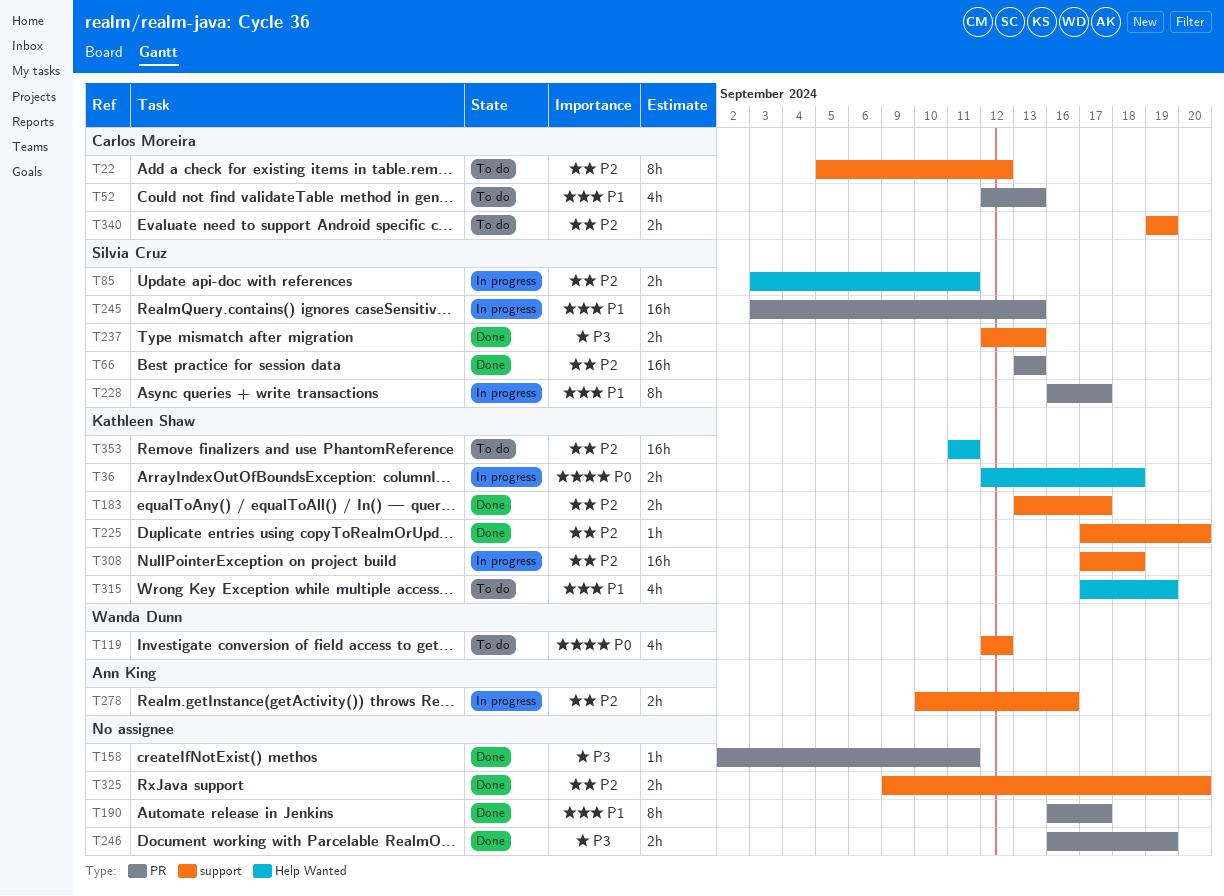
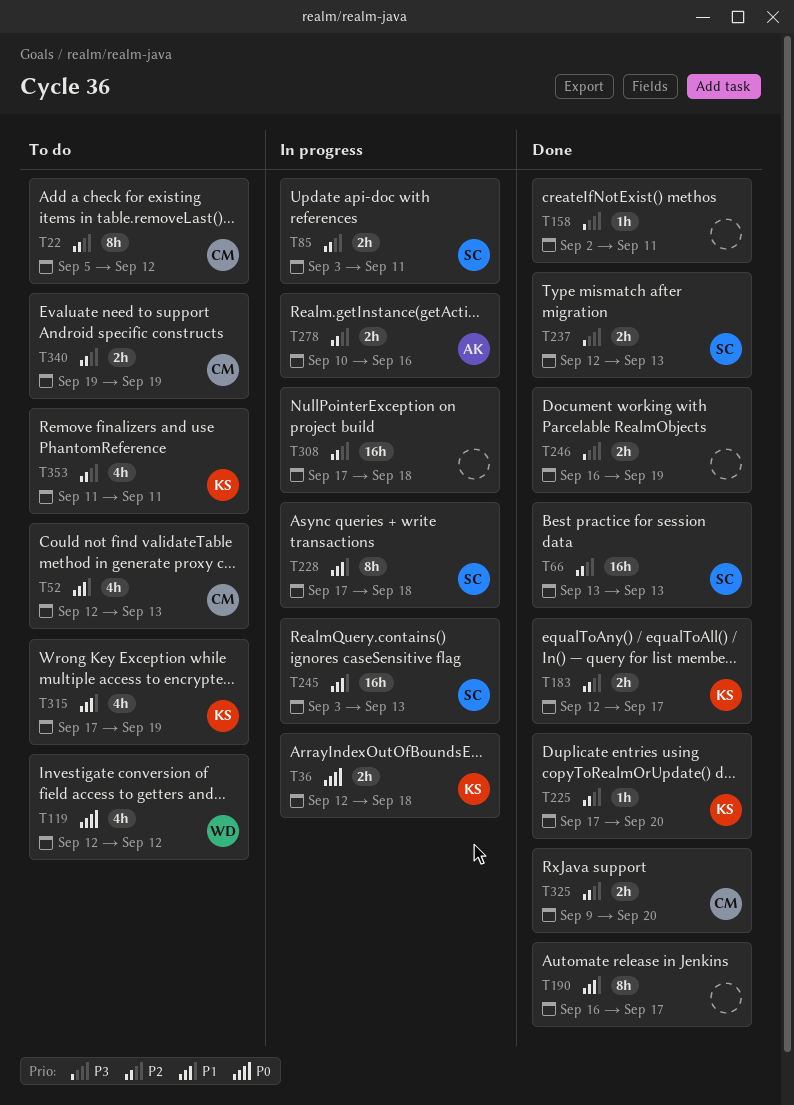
T183, start: Sep 13 -> Sep 12
T228, start: Sep 16 -> Sep 17
T228, due: Sep 17 -> Sep 18
T308, owner: Kathleen Shaw -> none
T325, owner: none -> Carlos Moreira
T353, estimate: 16h -> 4h

